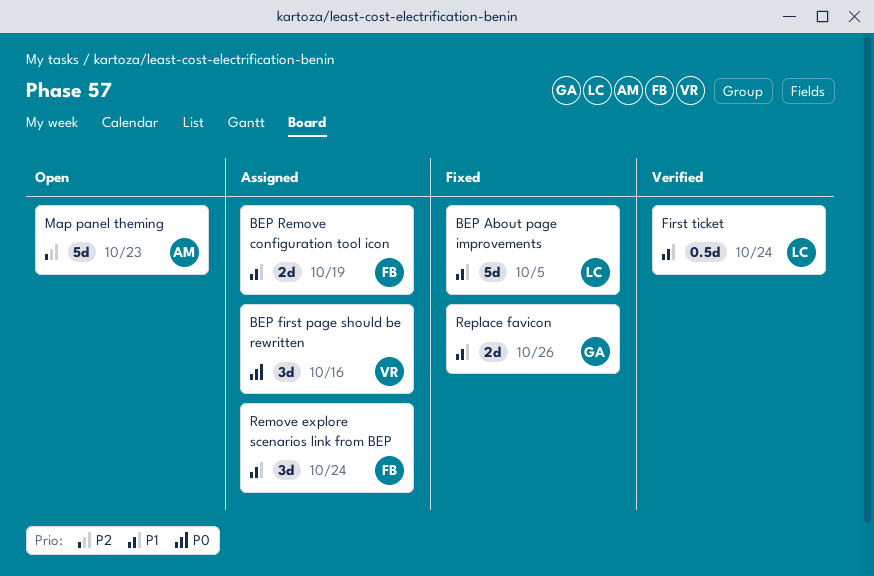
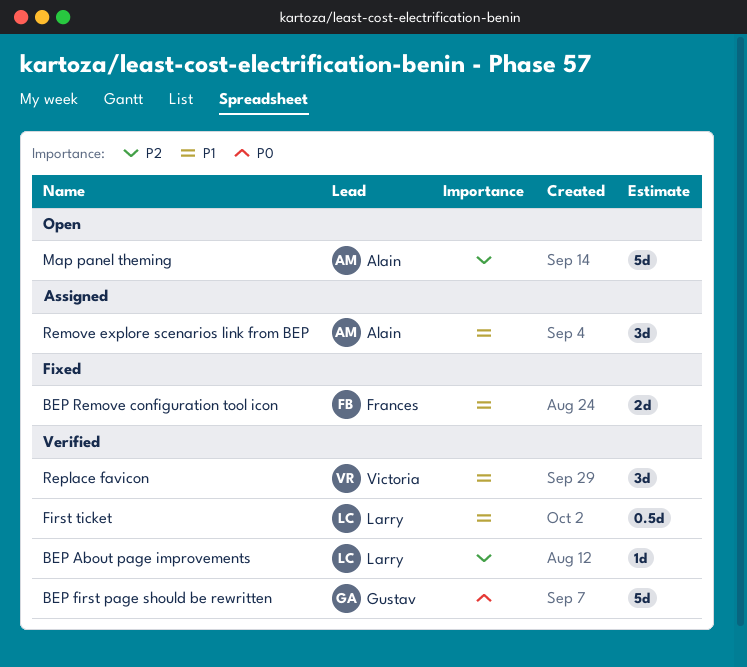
BEP About page improvements, status: Fixed -> Verified
BEP About page improvements, priority: P1 -> P2
BEP About page improvements, estimate: 5d -> 1d
BEP first page should be rewritten, status: Assigned -> Verified
BEP first page should be rewritten, owner: Victoria -> Gustav
BEP first page should be rewritten, estimate: 3d -> 5d
BEP Remove configuration tool icon, status: Assigned -> Fixed
Remove explore scenarios link from BEP, owner: Frances -> Alain
Replace favicon, status: Fixed -> Verified
Replace favicon, owner: Gustav -> Victoria
Replace favicon, estimate: 2d -> 3d

